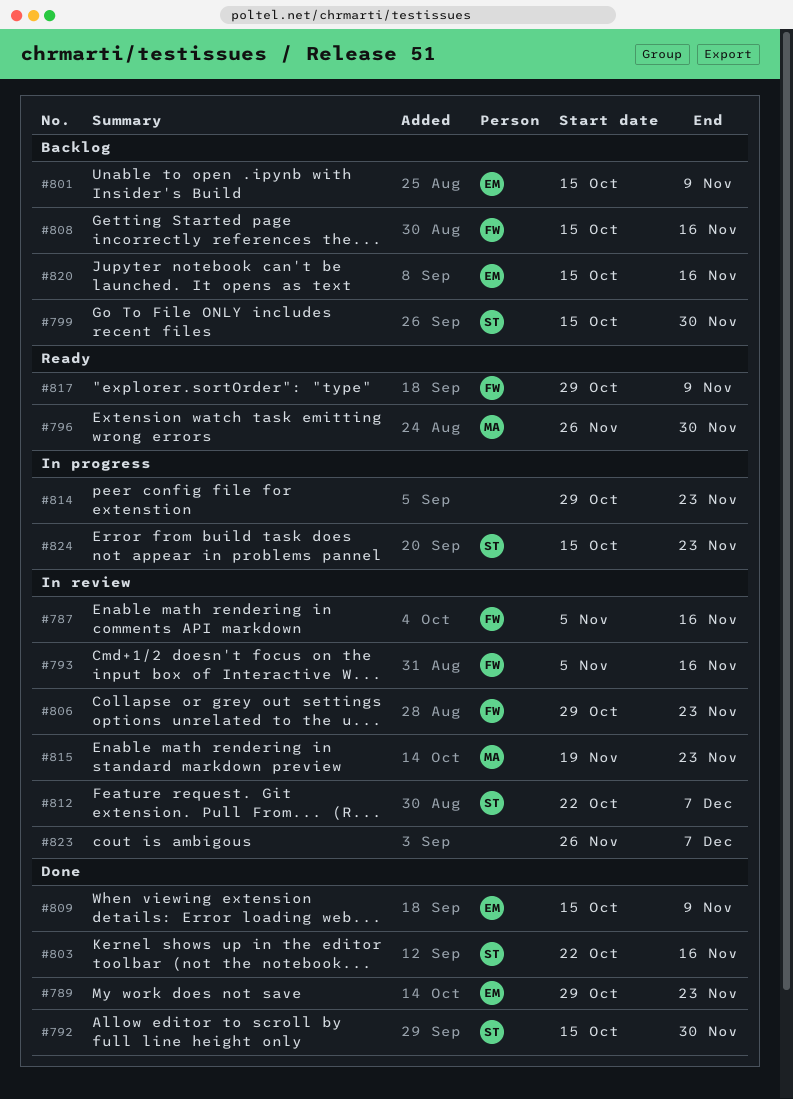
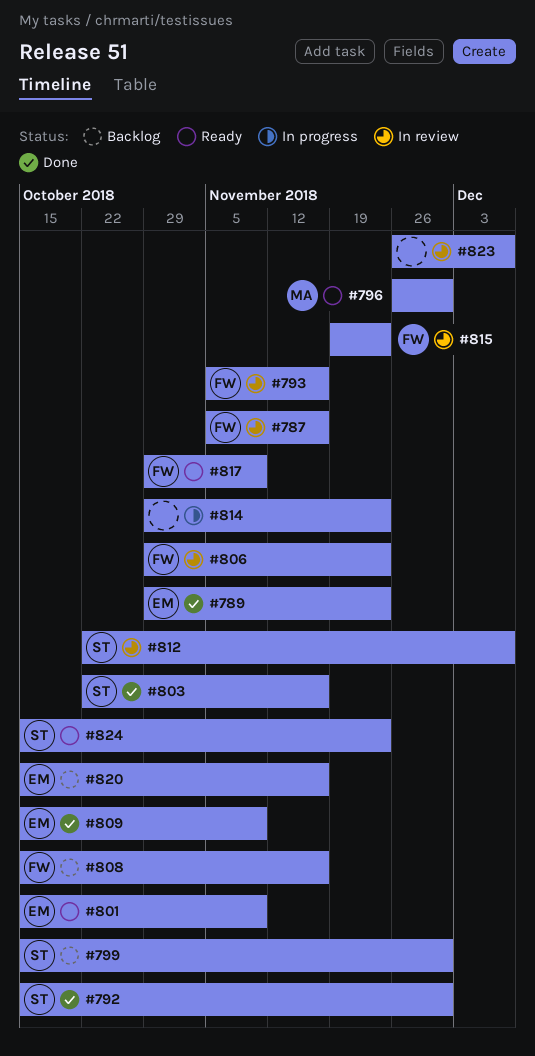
#801, status: Backlog -> Ready
#815, owner: MA -> FW
#824, status: In progress -> Ready

